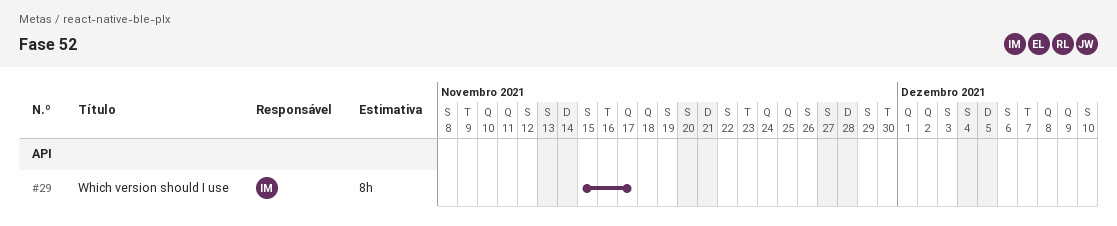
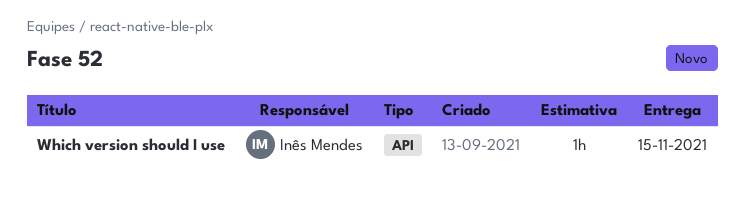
Which version should I use, estimate: 8h -> 1h
Which version should I use, due: Nov 17 -> Nov 15

